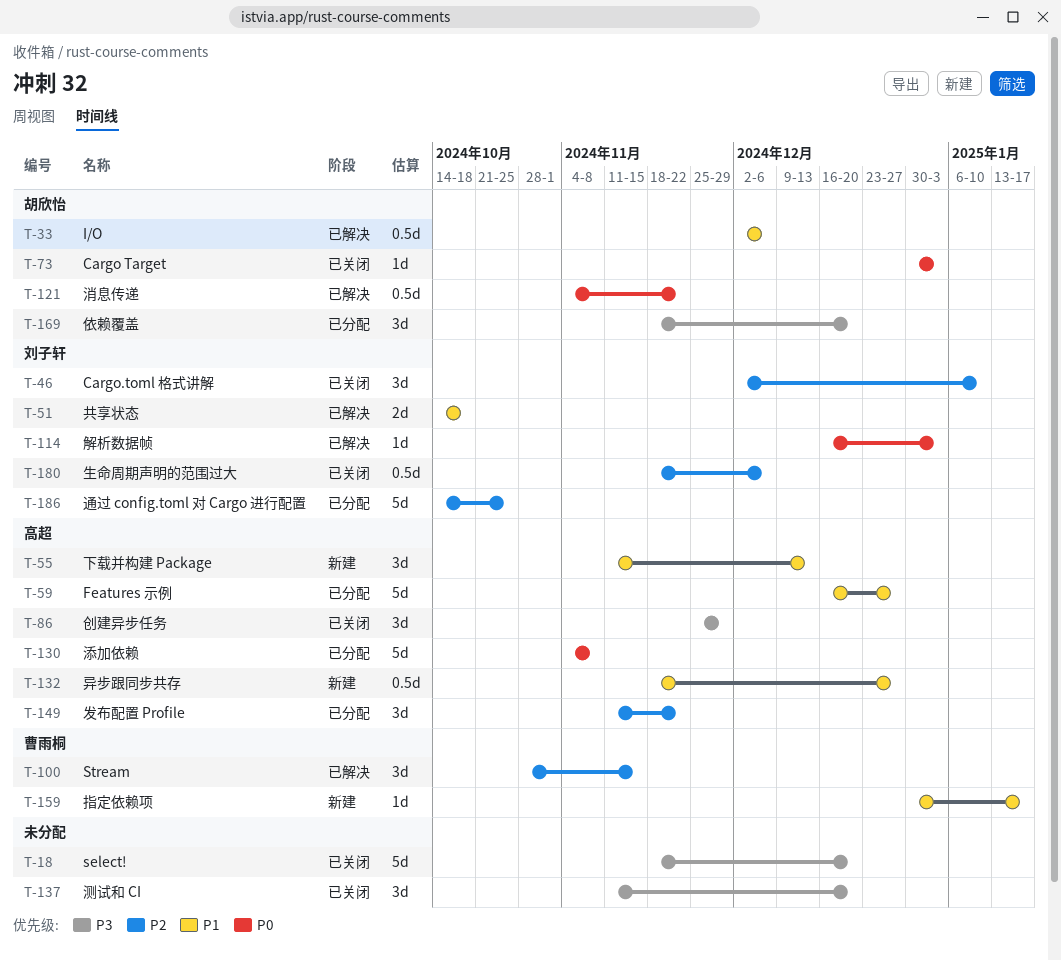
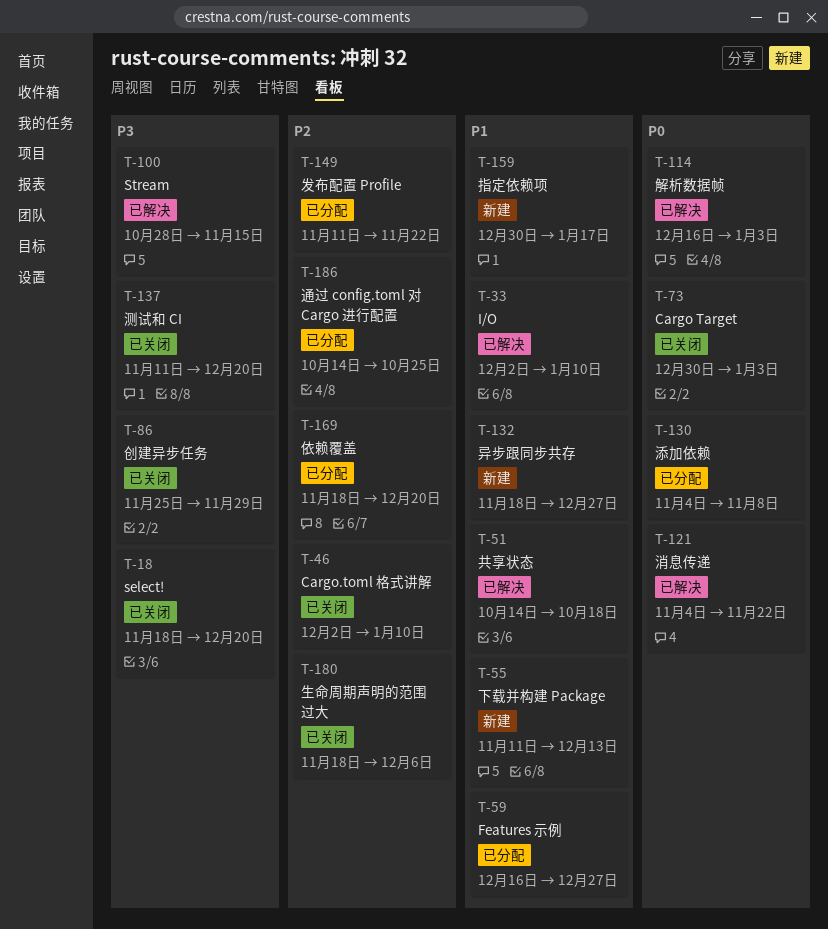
T-33, due: Dec 6 -> Jan 10
T-100, priority: P2 -> P3
T-169, priority: P3 -> P2

